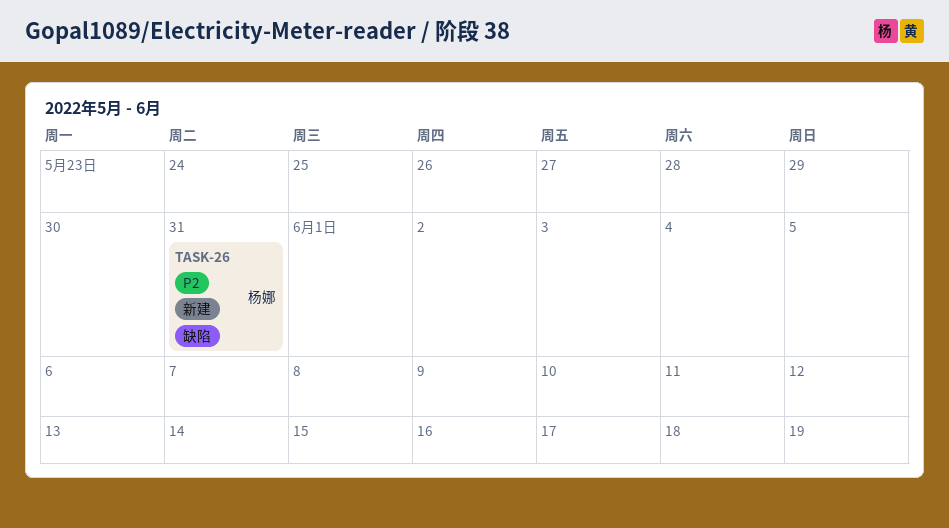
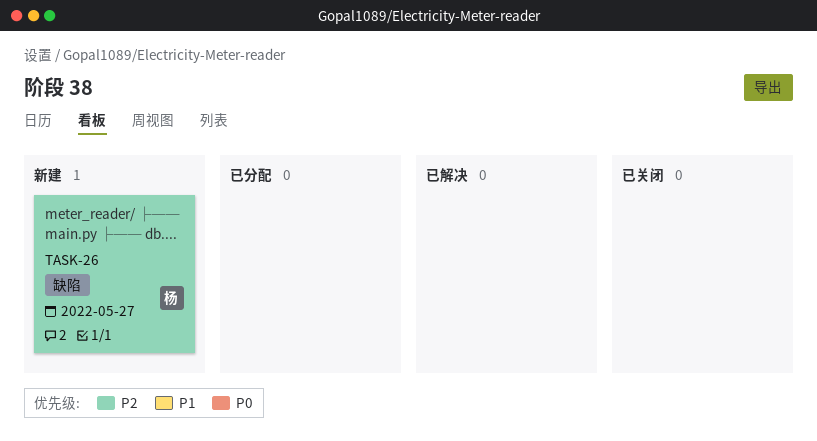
TASK-26, due: May 31 -> May 27

